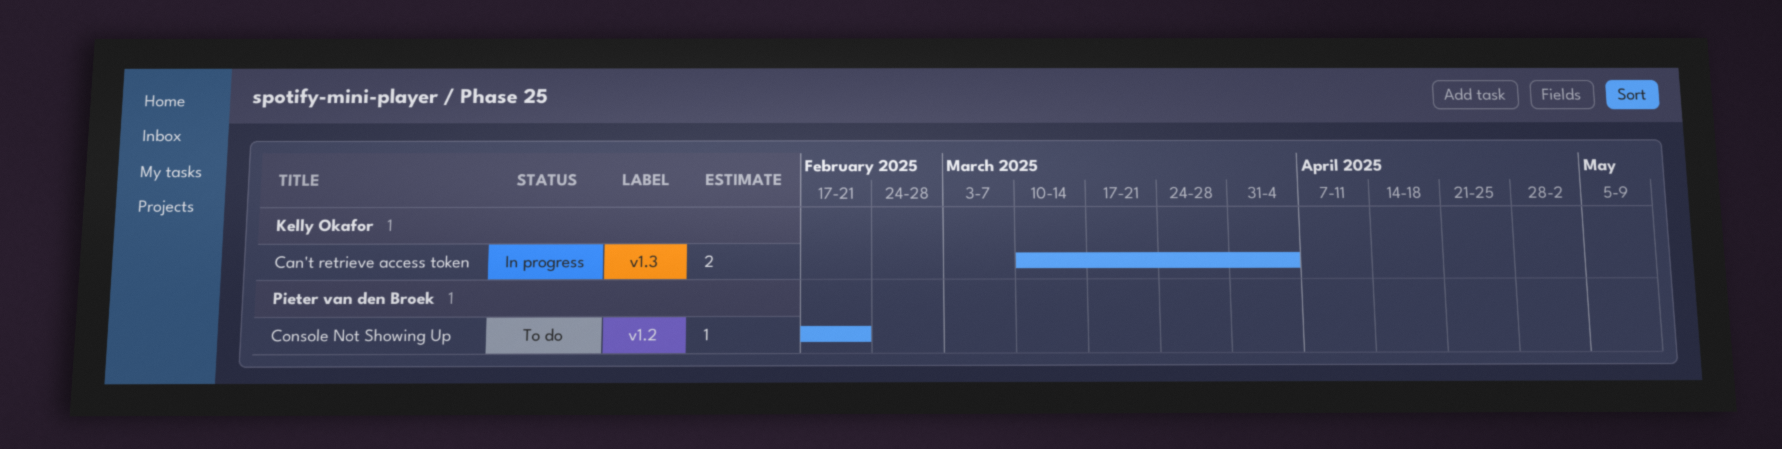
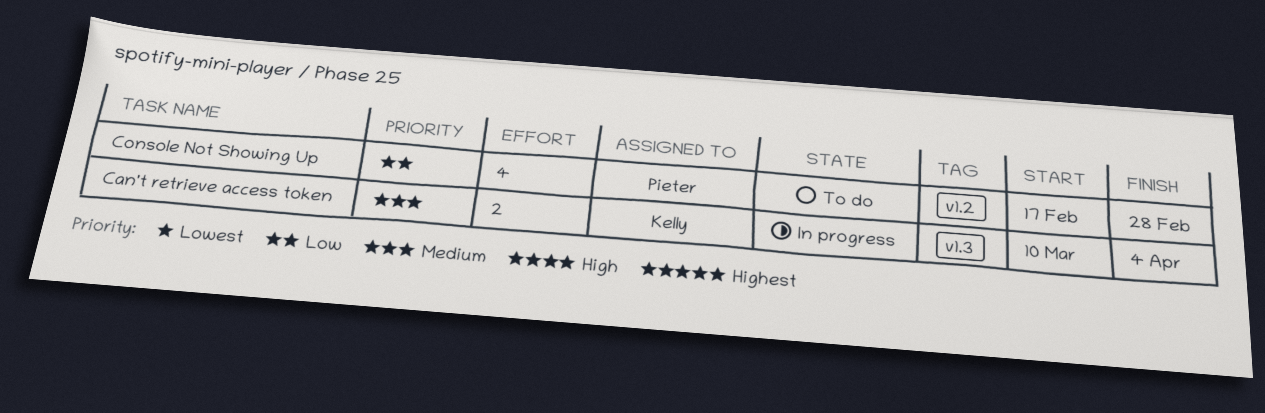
Console Not Showing Up, estimate: 1 -> 4
Console Not Showing Up, due: Feb 21 -> Feb 28

